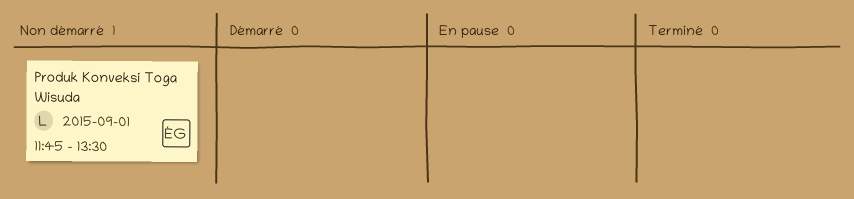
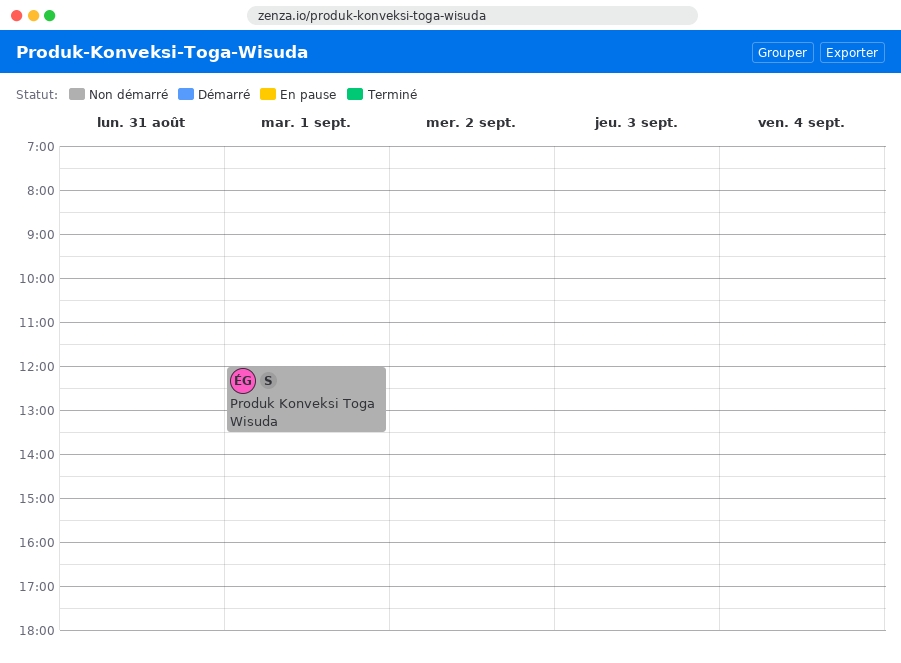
Produk Konveksi Toga Wisuda, estimate: L -> S
Produk Konveksi Toga Wisuda, begins: 11:45 -> 12:00

